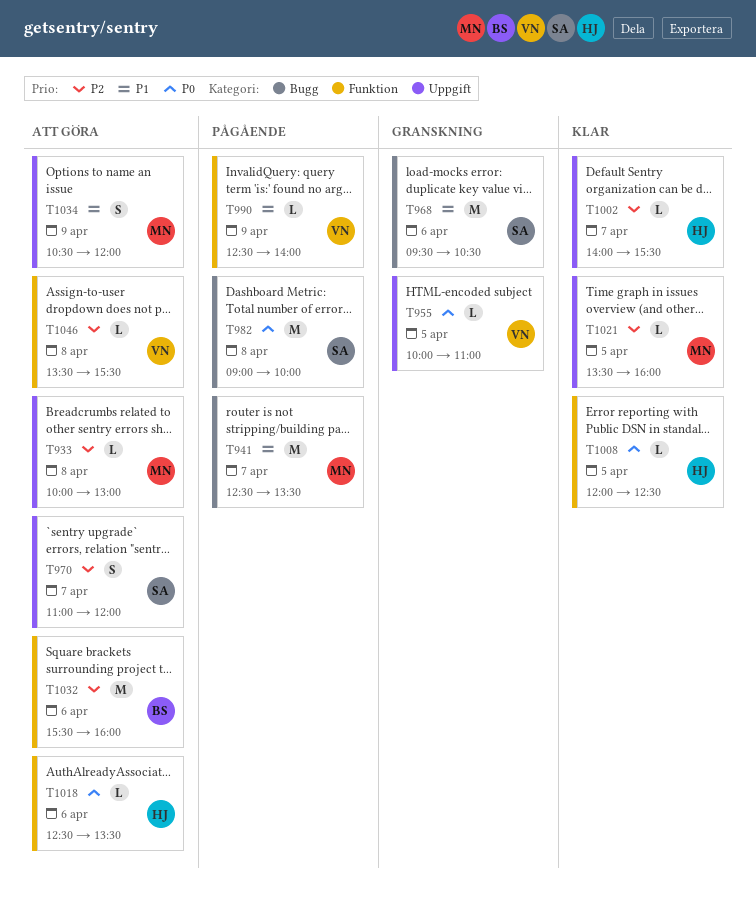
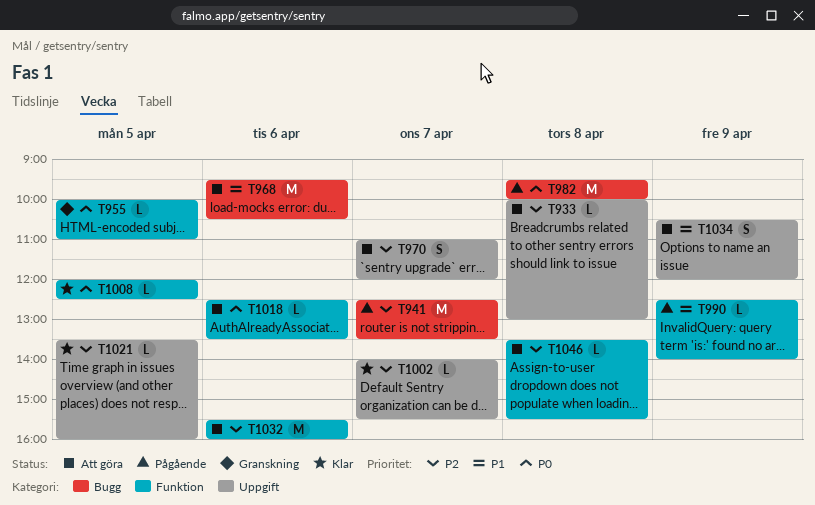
T941, priority: P1 -> P2
T955, label: Uppgift -> Funktion
T968, status: Granskning -> Att göra
T982, begins: 09:00 -> 09:30

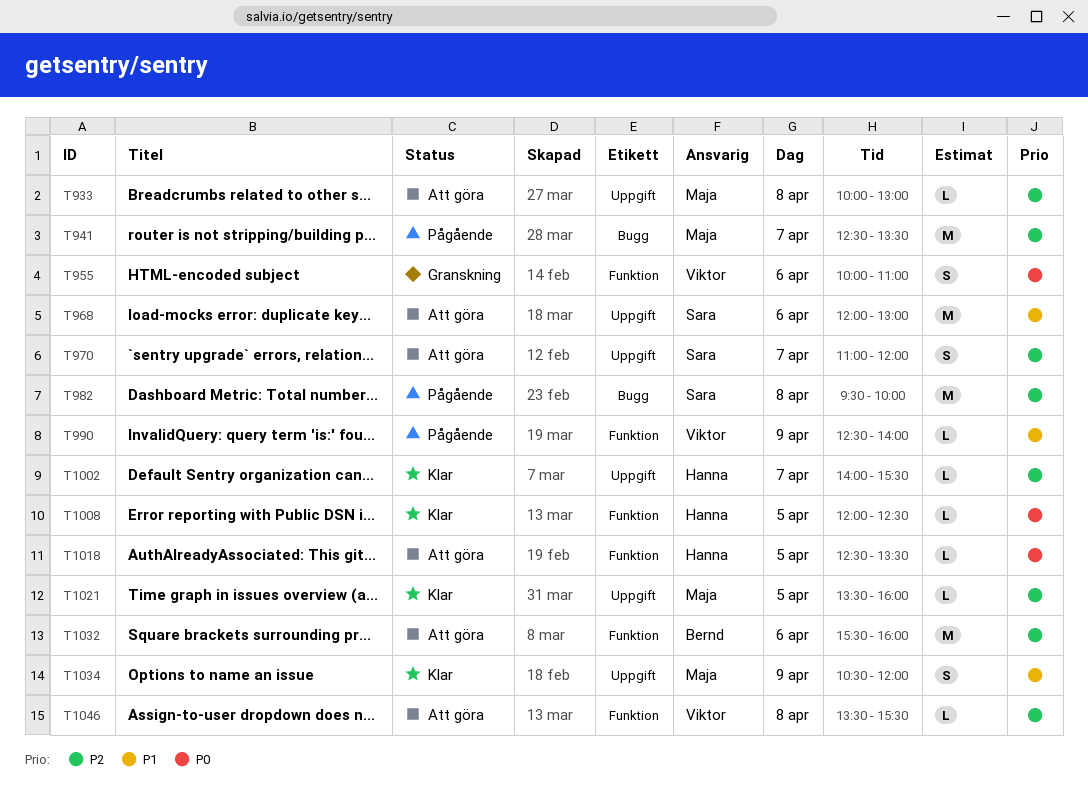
T955, estimate: L -> S
T955, day: Apr 5 -> Apr 6
T968, label: Bugg -> Uppgift
T968, begins: 09:30 -> 12:00
T968, ends: 10:30 -> 13:00
T982, priority: P0 -> P2
T1018, day: Apr 6 -> Apr 5
T1034, status: Att göra -> Klar

